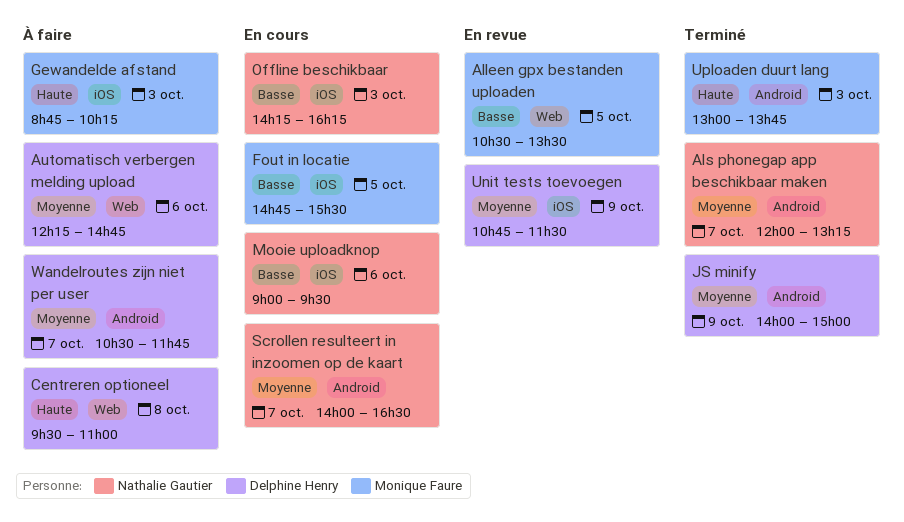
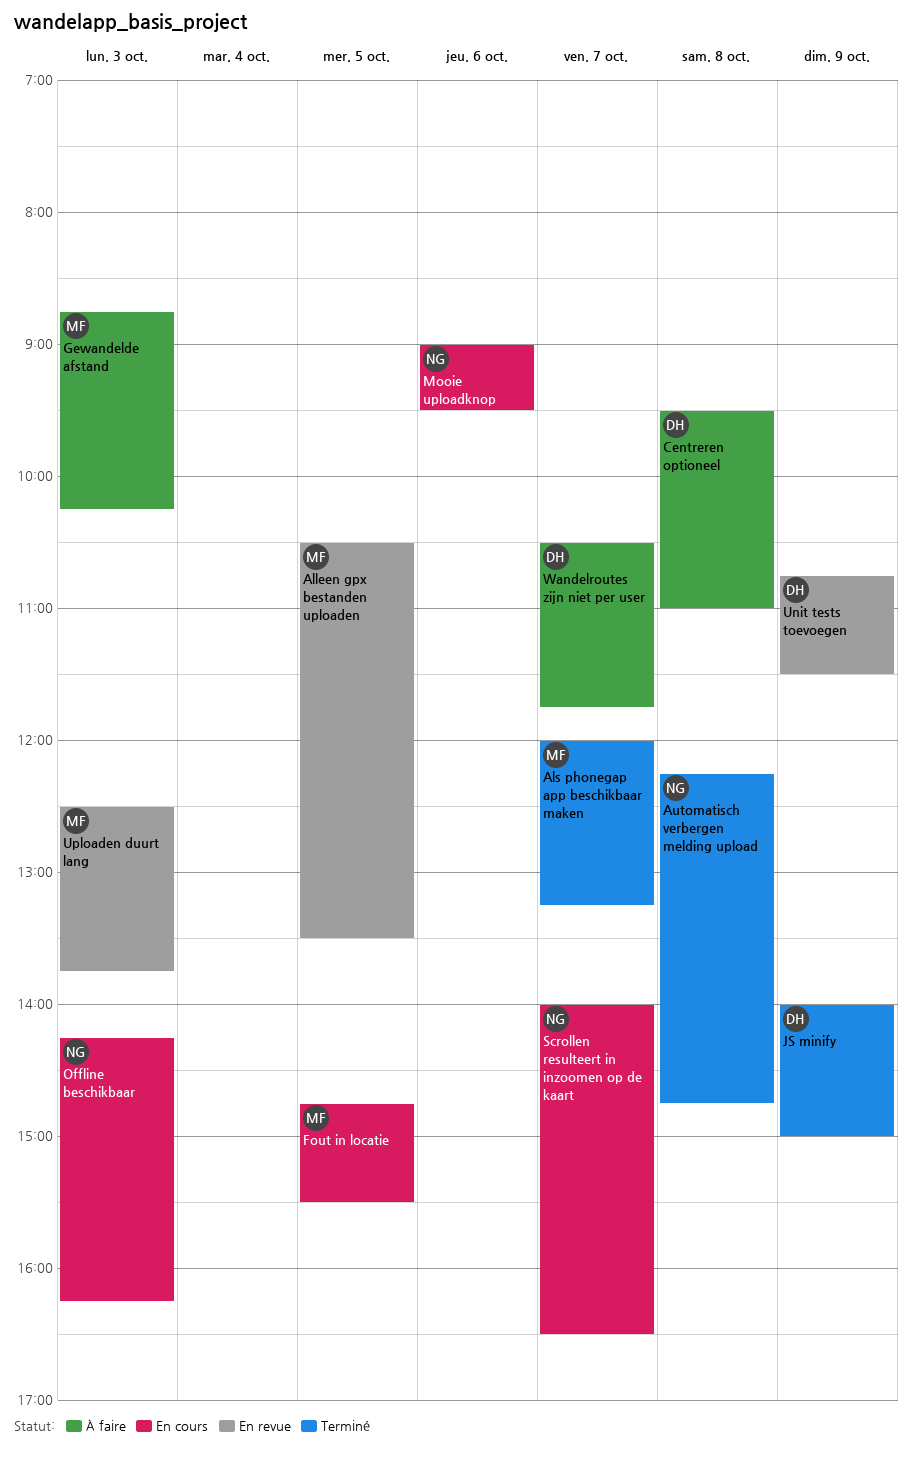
Als phonegap app beschikbaar maken, owner: Nathalie Gautier -> Monique Faure
Automatisch verbergen melding upload, status: À faire -> Terminé
Automatisch verbergen melding upload, owner: Delphine Henry -> Nathalie Gautier
Automatisch verbergen melding upload, day: Oct 6 -> Oct 8
Uploaden duurt lang, status: Terminé -> En revue
Uploaden duurt lang, begins: 13:00 -> 12:30

